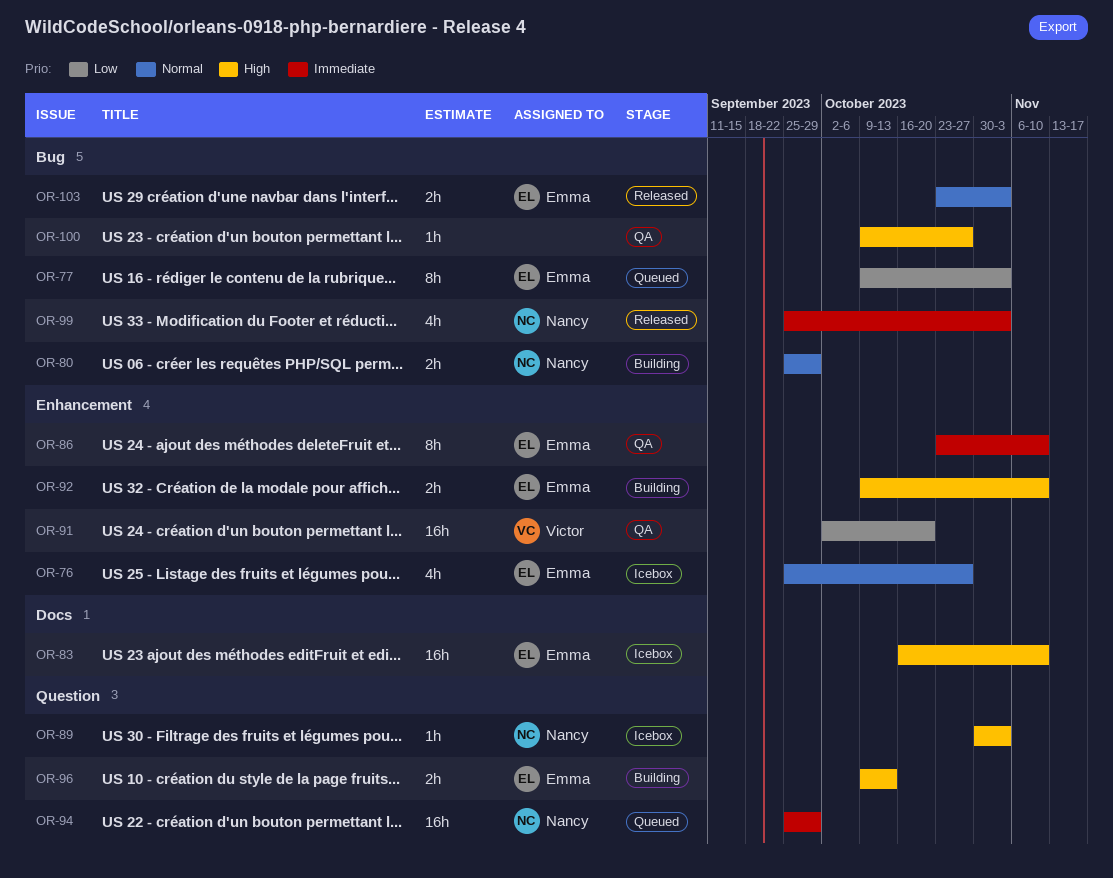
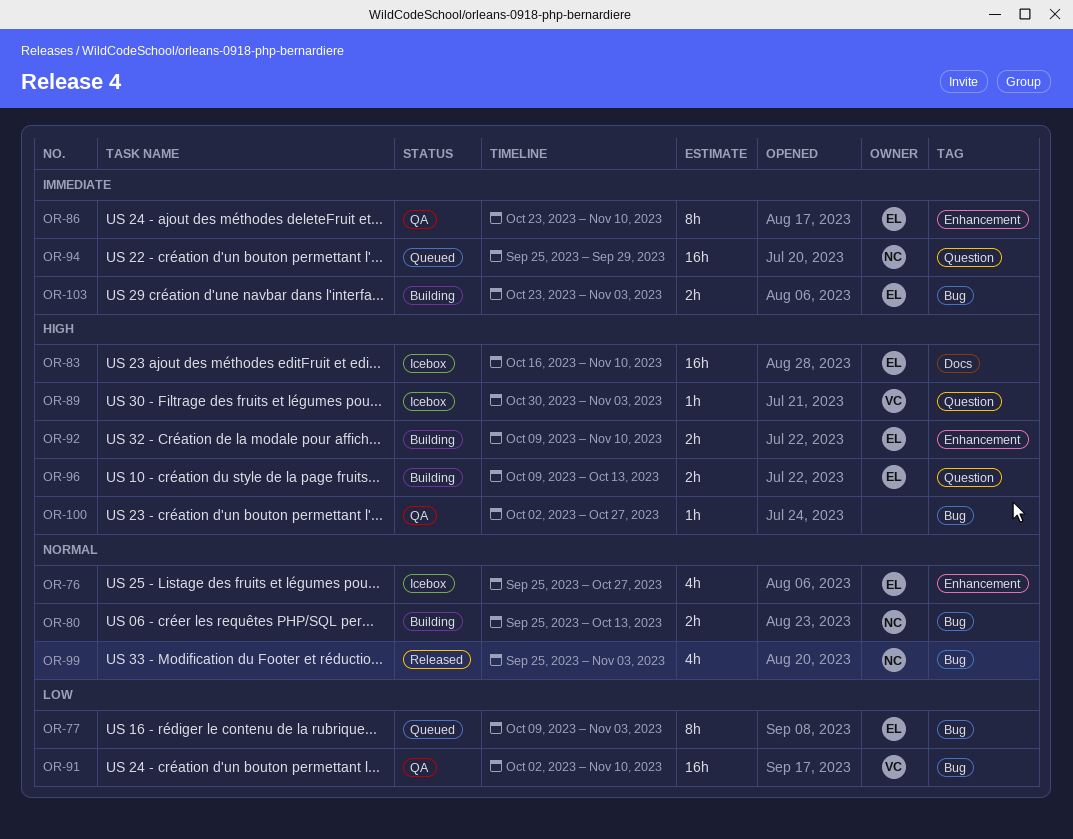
OR-80, due: Sep 29 -> Oct 13
OR-89, owner: Nancy -> Victor
OR-91, label: Enhancement -> Bug
OR-91, due: Oct 20 -> Nov 10
OR-99, priority: Immediate -> Normal
OR-100, start: Oct 9 -> Oct 2
OR-103, status: Released -> Building
OR-103, priority: Normal -> Immediate

